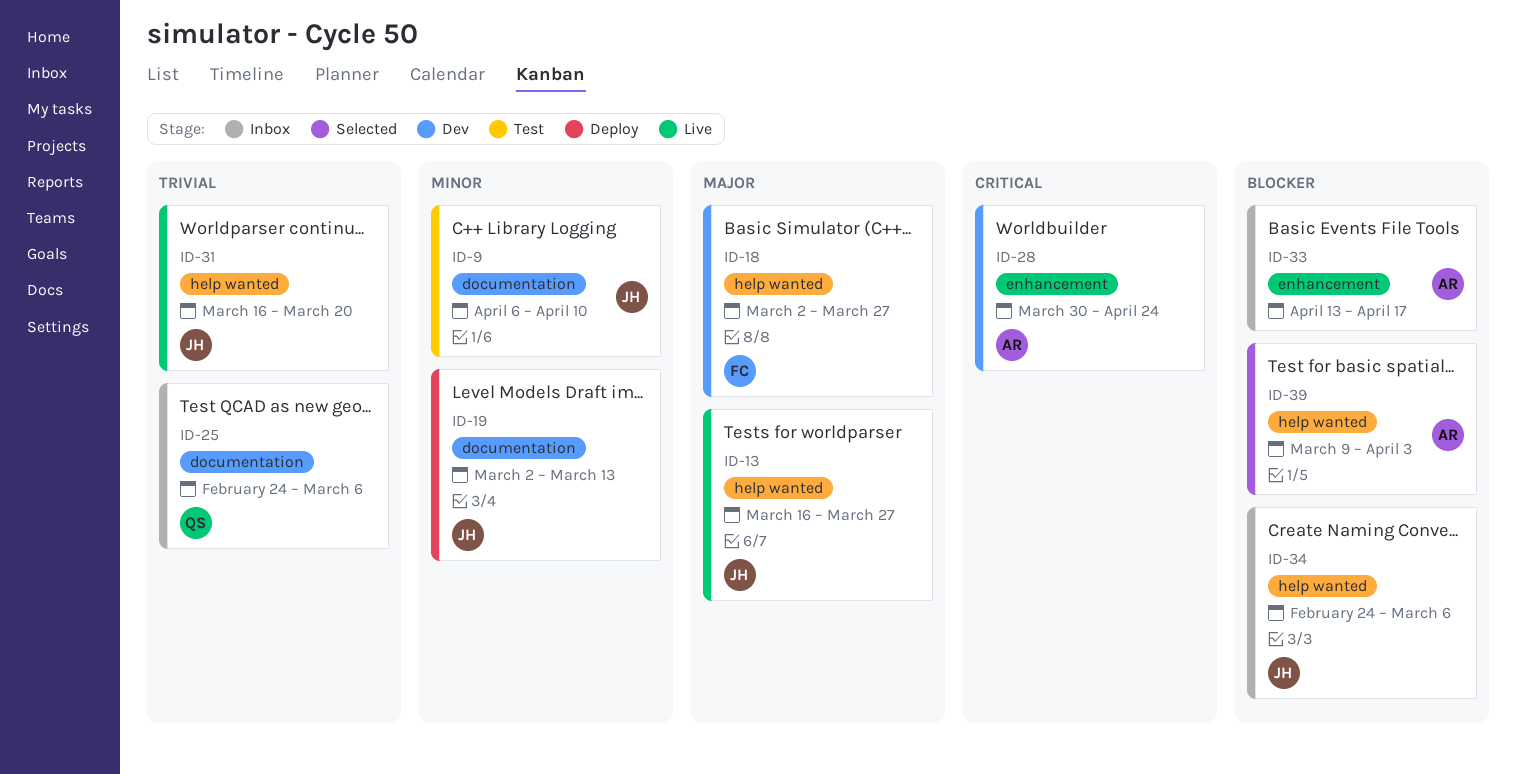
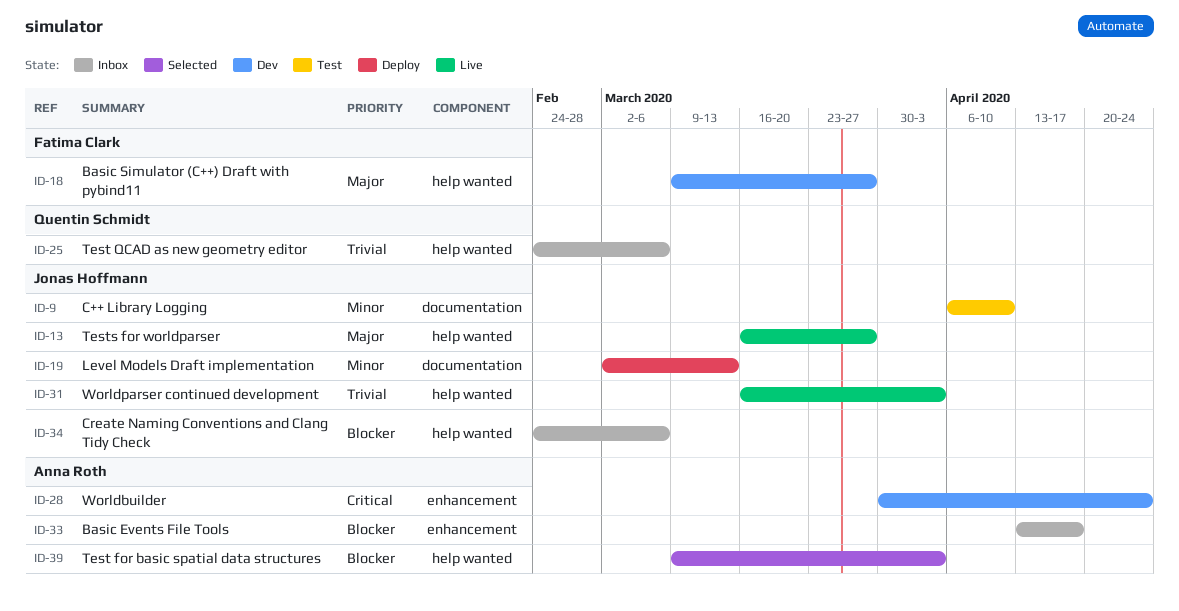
ID-18, start: Mar 2 -> Mar 9
ID-25, label: documentation -> help wanted
ID-31, due: Mar 20 -> Apr 3

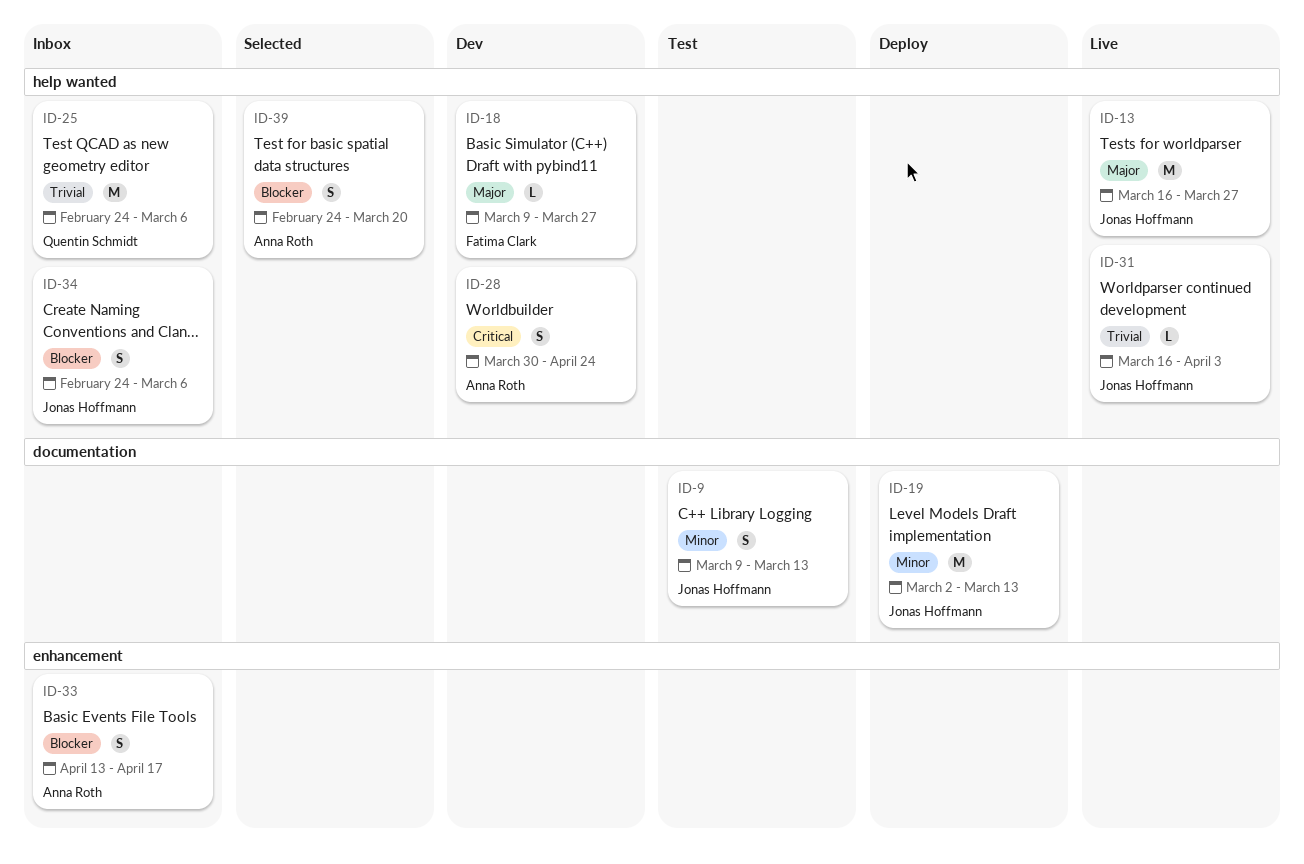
ID-9, start: Apr 6 -> Mar 9
ID-9, due: Apr 10 -> Mar 13
ID-28, label: enhancement -> help wanted
ID-39, start: Mar 9 -> Feb 24
ID-39, due: Apr 3 -> Mar 20

